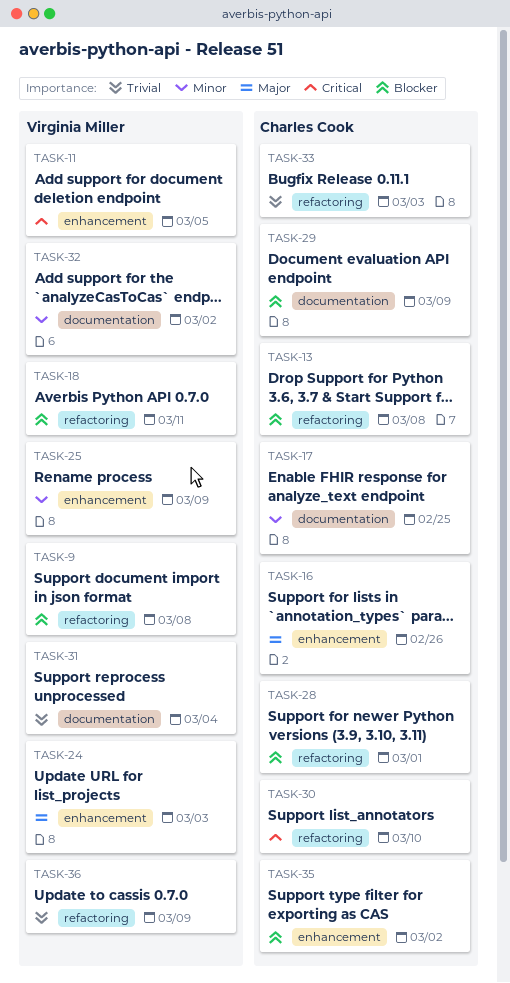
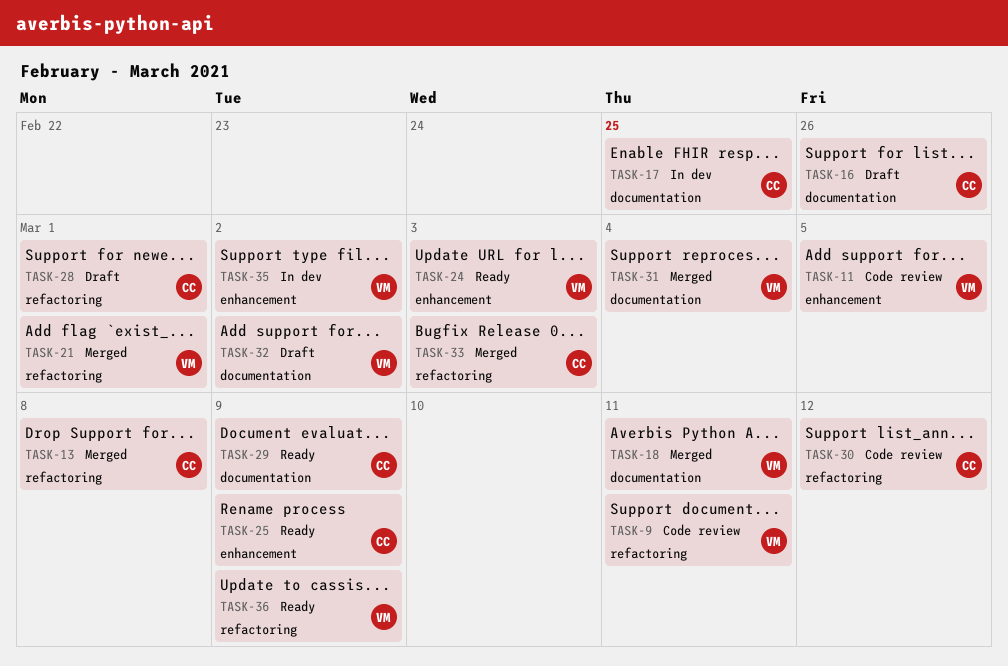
TASK-9, due: Mar 8 -> Mar 11
TASK-16, label: enhancement -> documentation
TASK-18, label: refactoring -> documentation
TASK-21: none -> present
TASK-25, owner: Virginia Miller -> Charles Cook
TASK-30, due: Mar 10 -> Mar 12
TASK-35, owner: Charles Cook -> Virginia Miller

